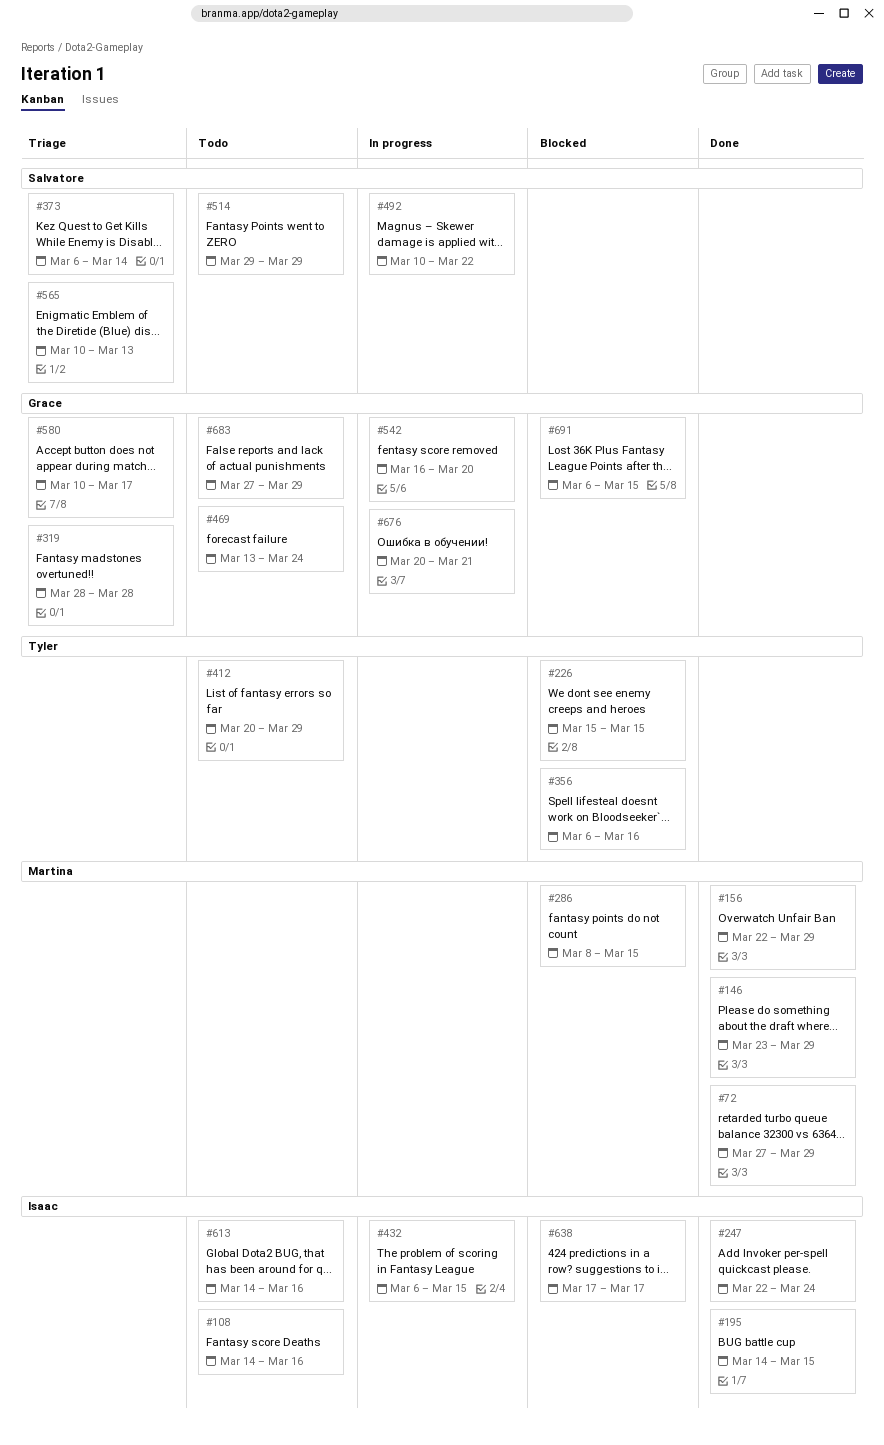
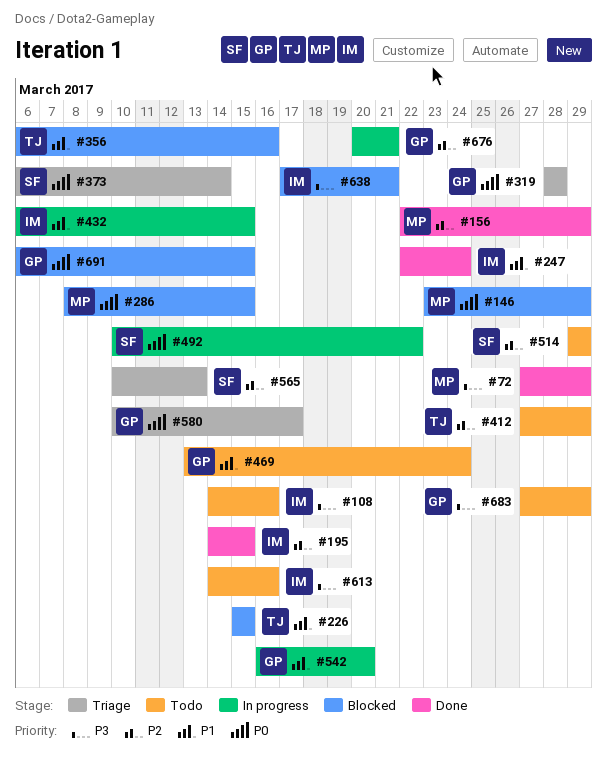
#146, status: Done -> Blocked
#412, start: Mar 20 -> Mar 27
#638, due: Mar 17 -> Mar 21

